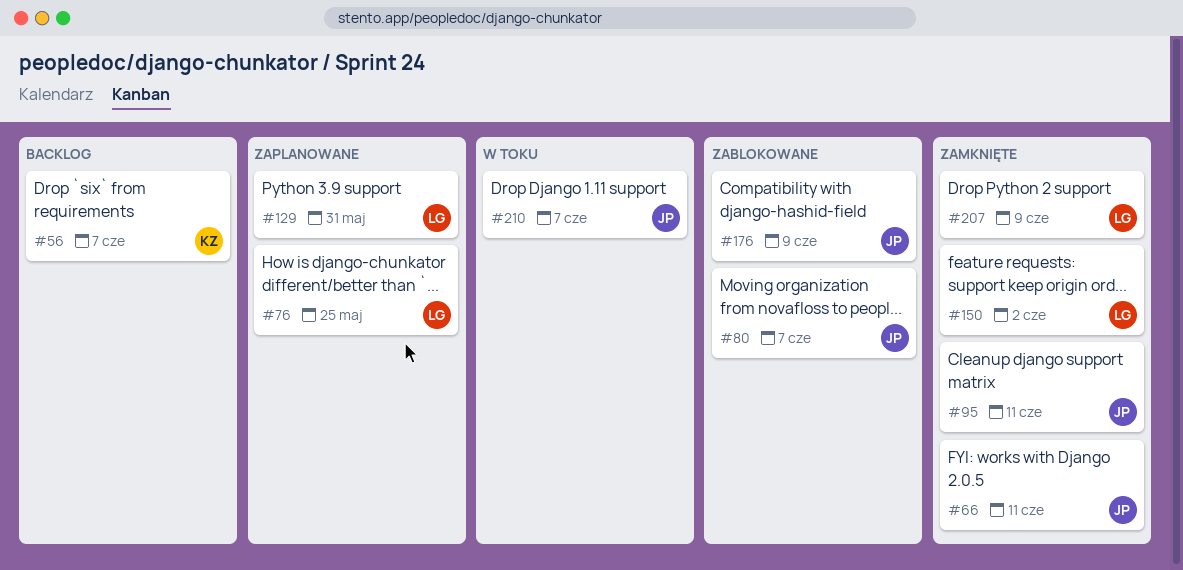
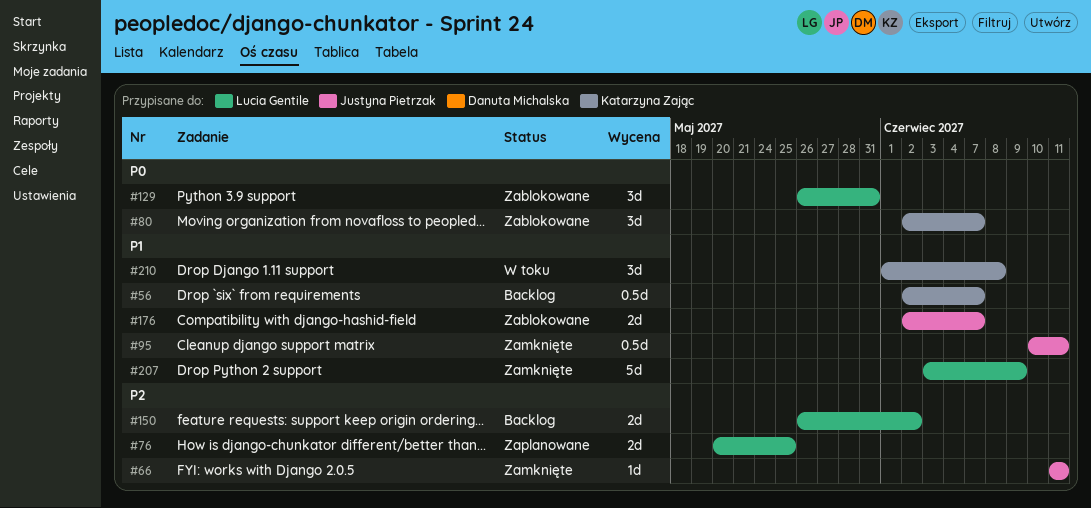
#80, owner: Justyna Pietrzak -> Katarzyna Zając
#129, status: Zaplanowane -> Zablokowane
#150, status: Zamknięte -> Backlog
#176, due: Jun 9 -> Jun 7
#210, owner: Justyna Pietrzak -> Katarzyna Zając
#210, due: Jun 7 -> Jun 8

